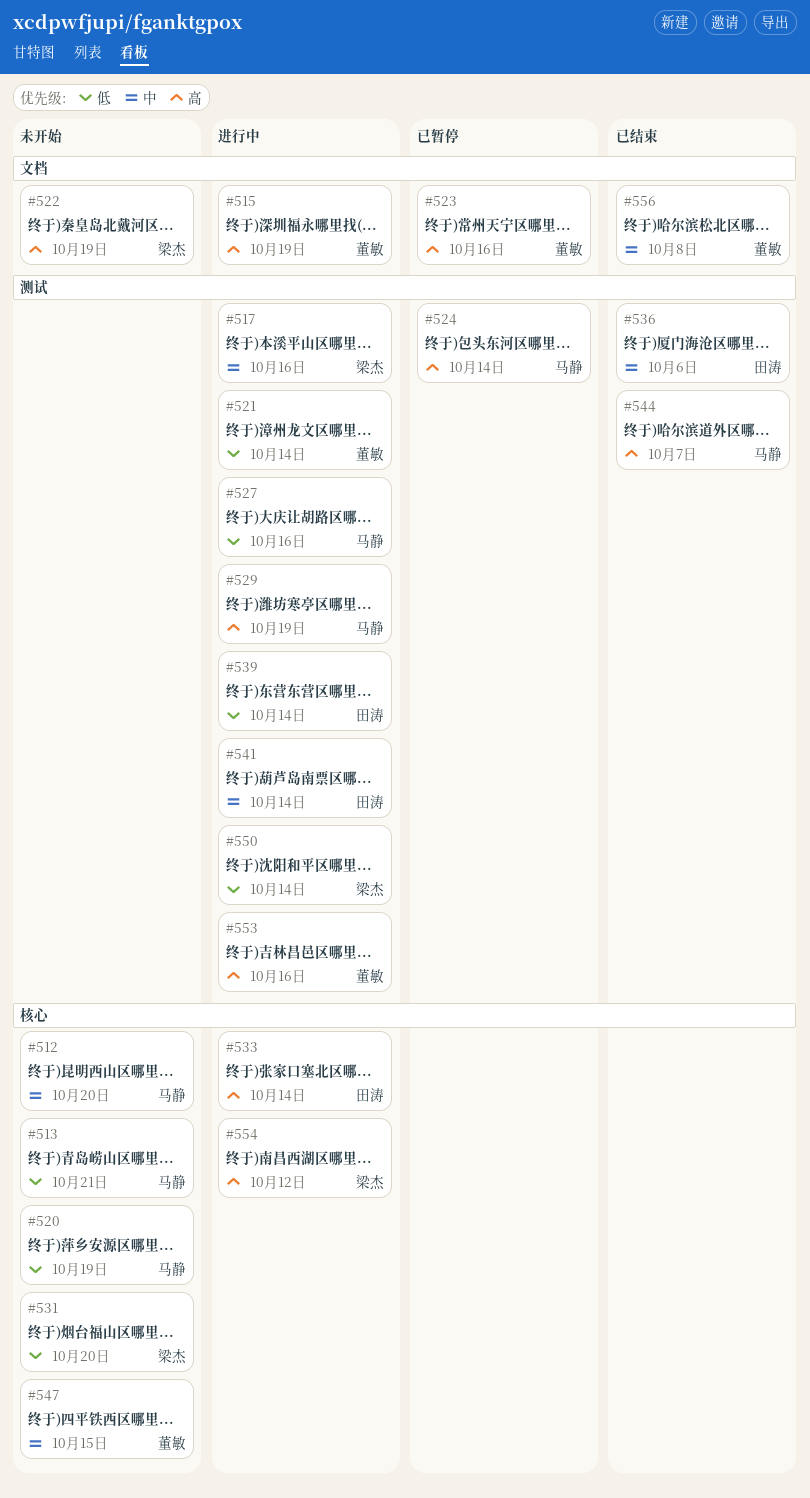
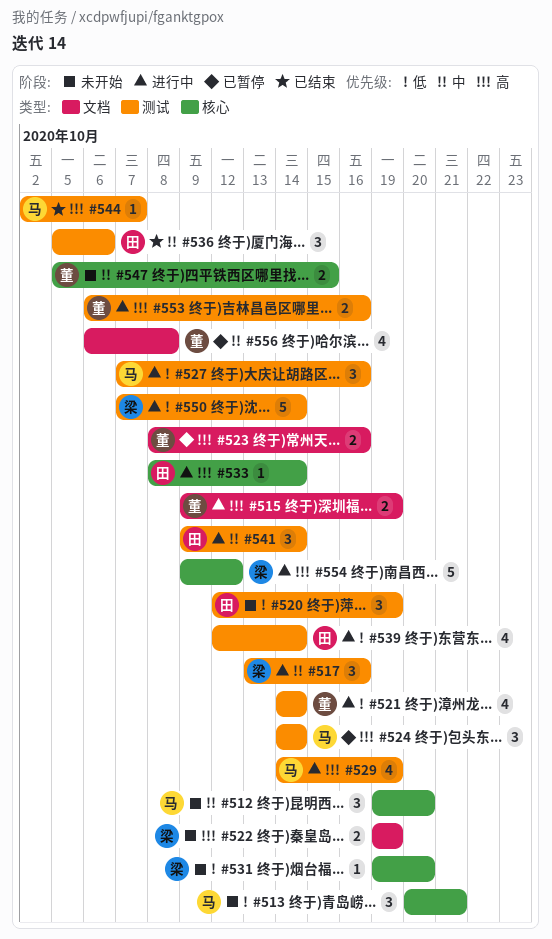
#520, owner: 马静 -> 田涛
#520, label: 核心 -> 测试
#556, status: 已结束 -> 已暂停

